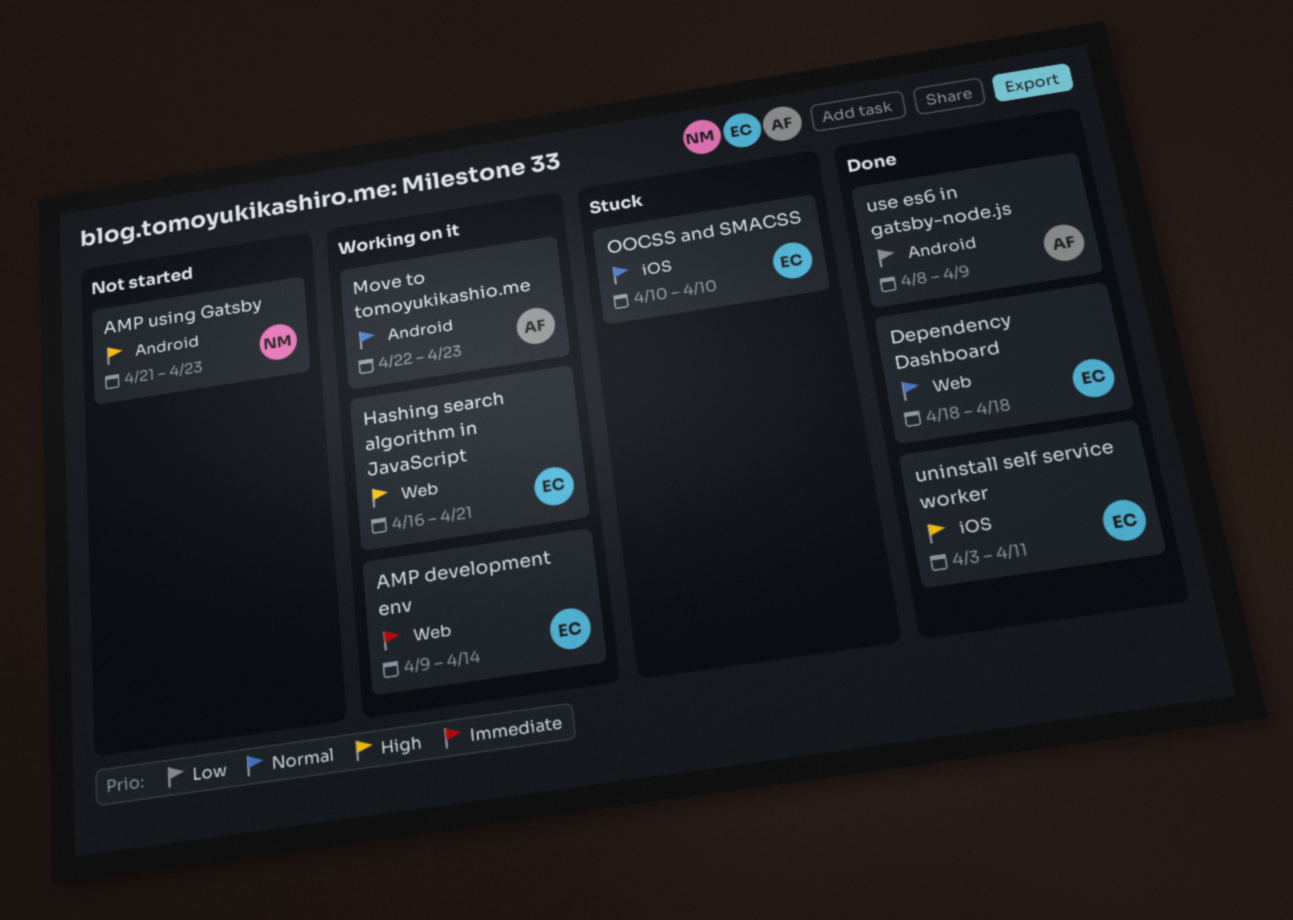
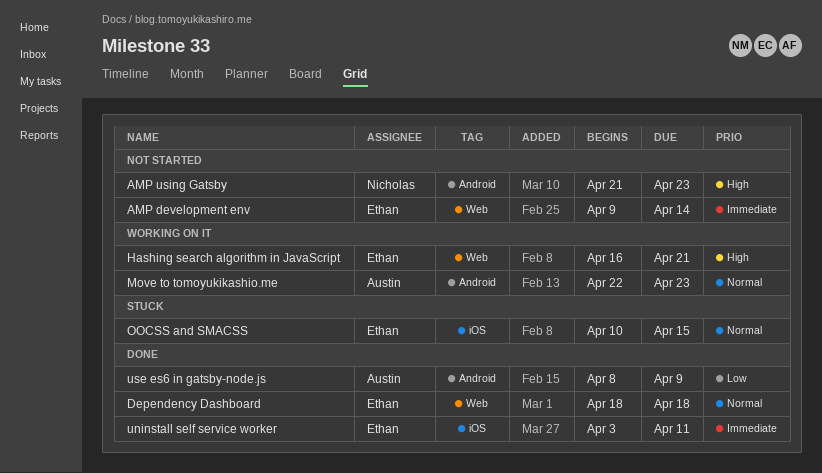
AMP development env, status: Working on it -> Not started
OOCSS and SMACSS, due: Apr 10 -> Apr 15
uninstall self service worker, priority: High -> Immediate

